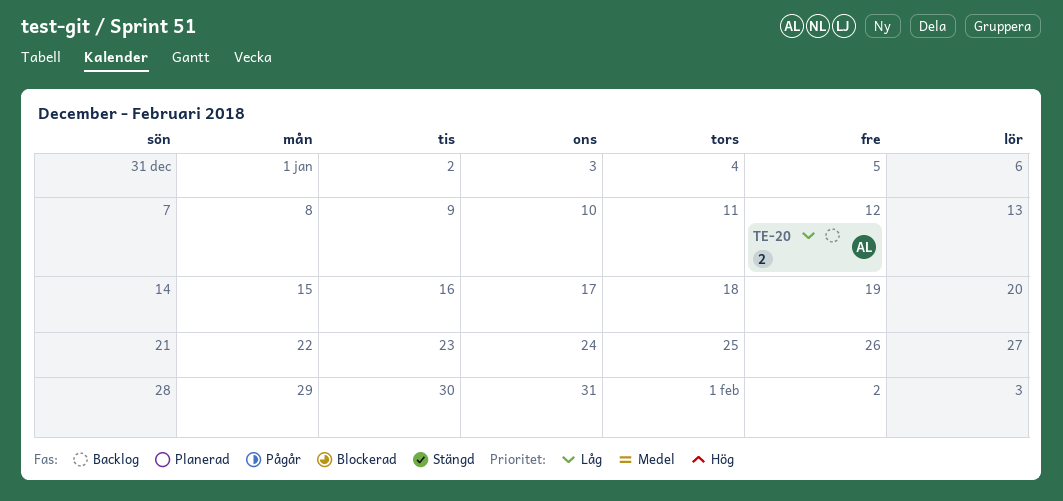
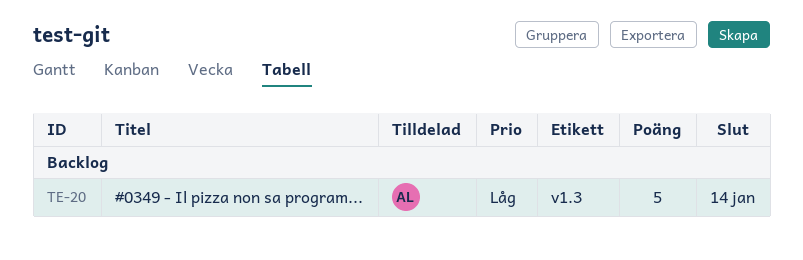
TE-20, estimate: 2 -> 5
TE-20, due: Jan 12 -> Jan 14

